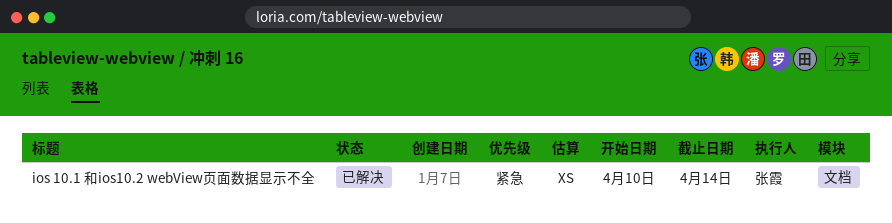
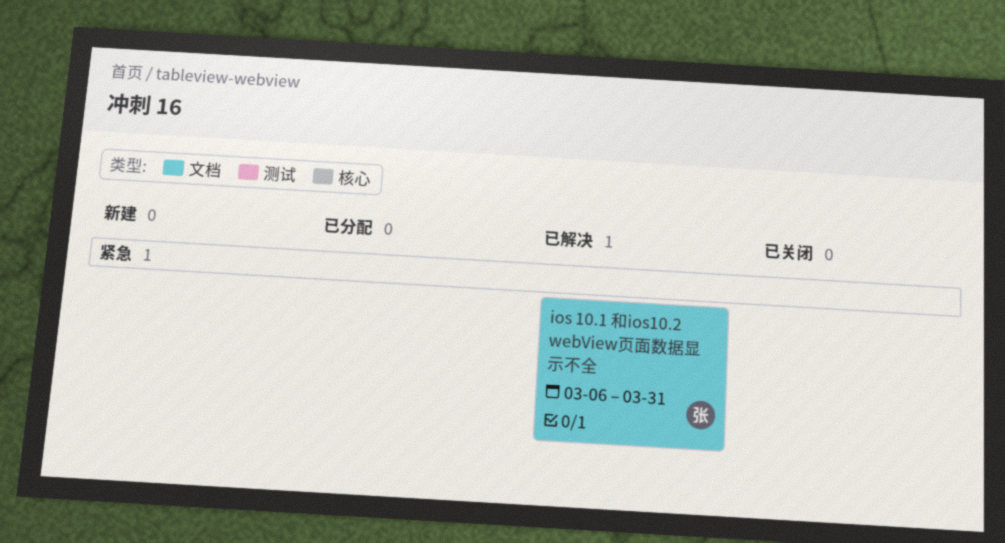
ios 10.1 和ios10.2 webView页面数据显示不全, start: Apr 10 -> Mar 6
ios 10.1 和ios10.2 webView页面数据显示不全, due: Apr 14 -> Mar 31

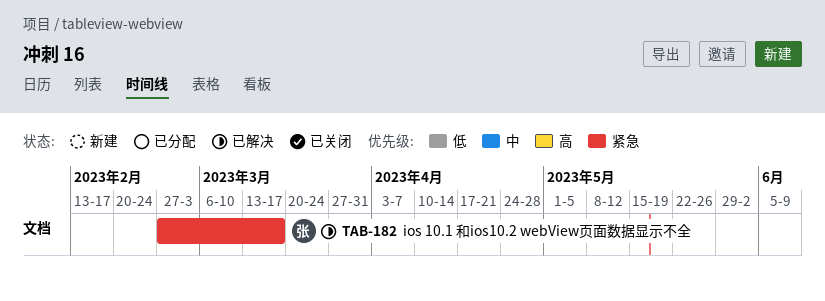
ios 10.1 和ios10.2 webView页面数据显示不全, start: Mar 6 -> Feb 27
ios 10.1 和ios10.2 webView页面数据显示不全, due: Mar 31 -> Mar 17

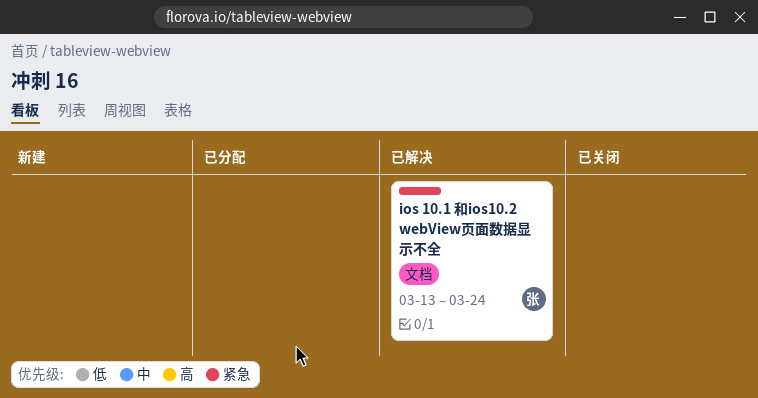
ios 10.1 和ios10.2 webView页面数据显示不全, start: Feb 27 -> Mar 13
ios 10.1 和ios10.2 webView页面数据显示不全, due: Mar 17 -> Mar 24

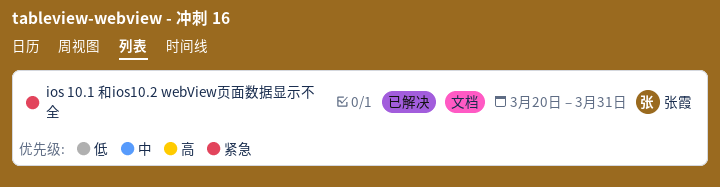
ios 10.1 和ios10.2 webView页面数据显示不全, start: Mar 13 -> Mar 20
ios 10.1 和ios10.2 webView页面数据显示不全, due: Mar 24 -> Mar 31

